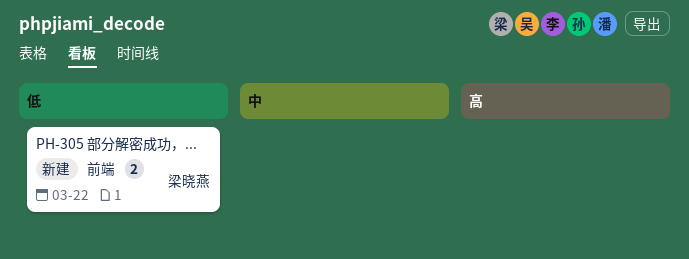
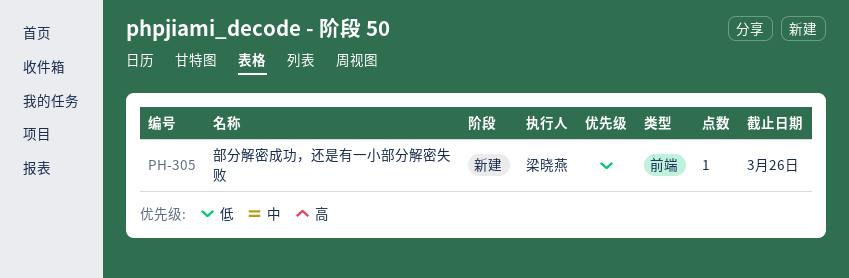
PH-305, estimate: 2 -> 1
PH-305, due: Mar 22 -> Mar 26

